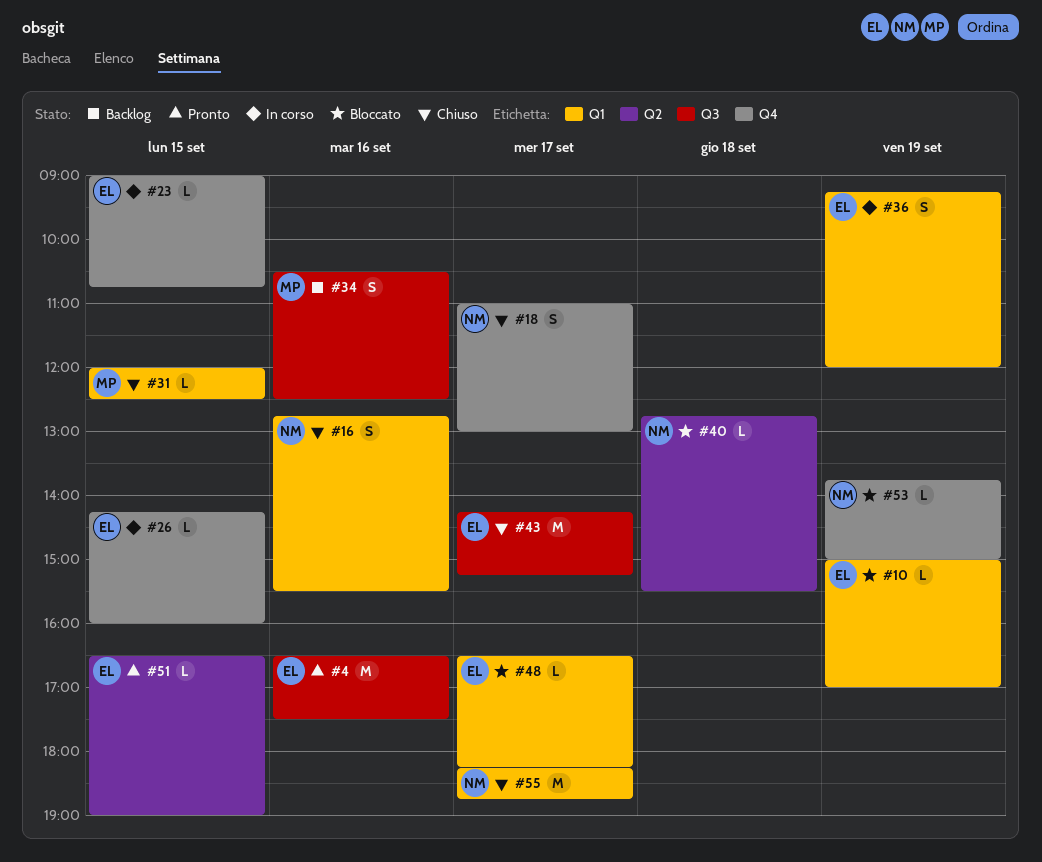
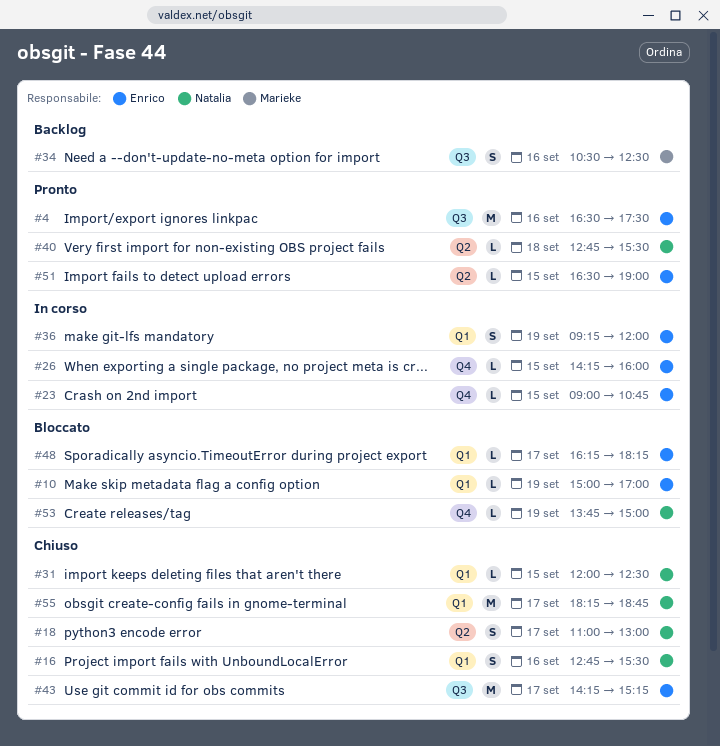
#18, label: Q4 -> Q2
#31, owner: Marieke -> Natalia
#40, status: Bloccato -> Pronto
#48, begins: 16:30 -> 16:15

